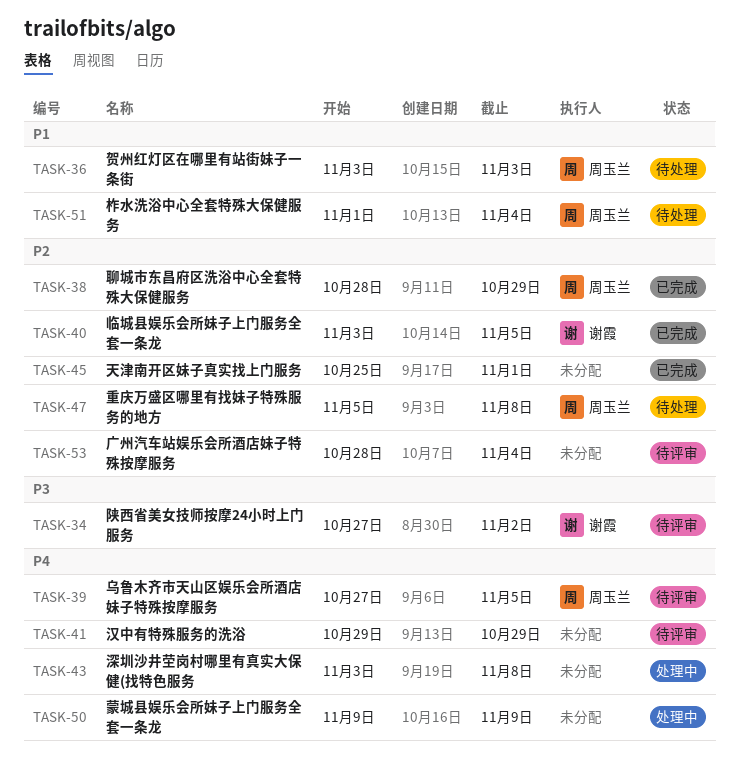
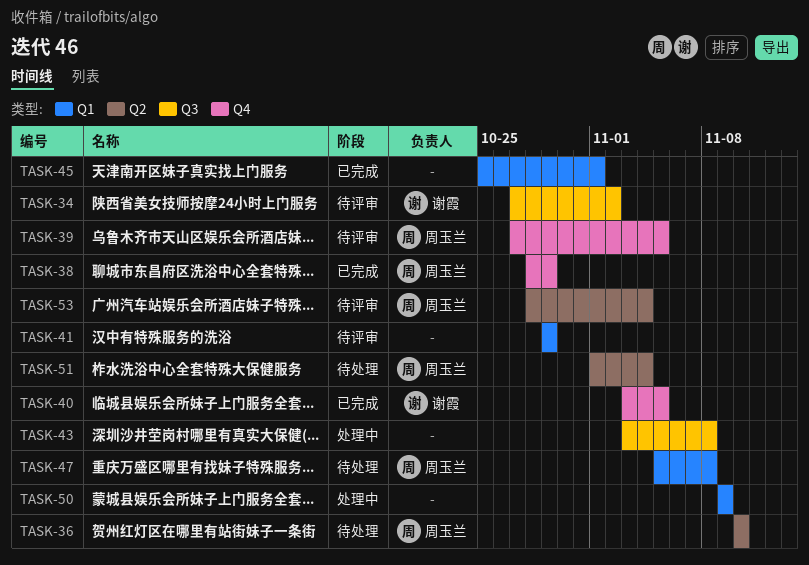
TASK-36, start: Nov 3 -> Nov 10
TASK-36, due: Nov 3 -> Nov 10
TASK-53, owner: none -> 周玉兰

